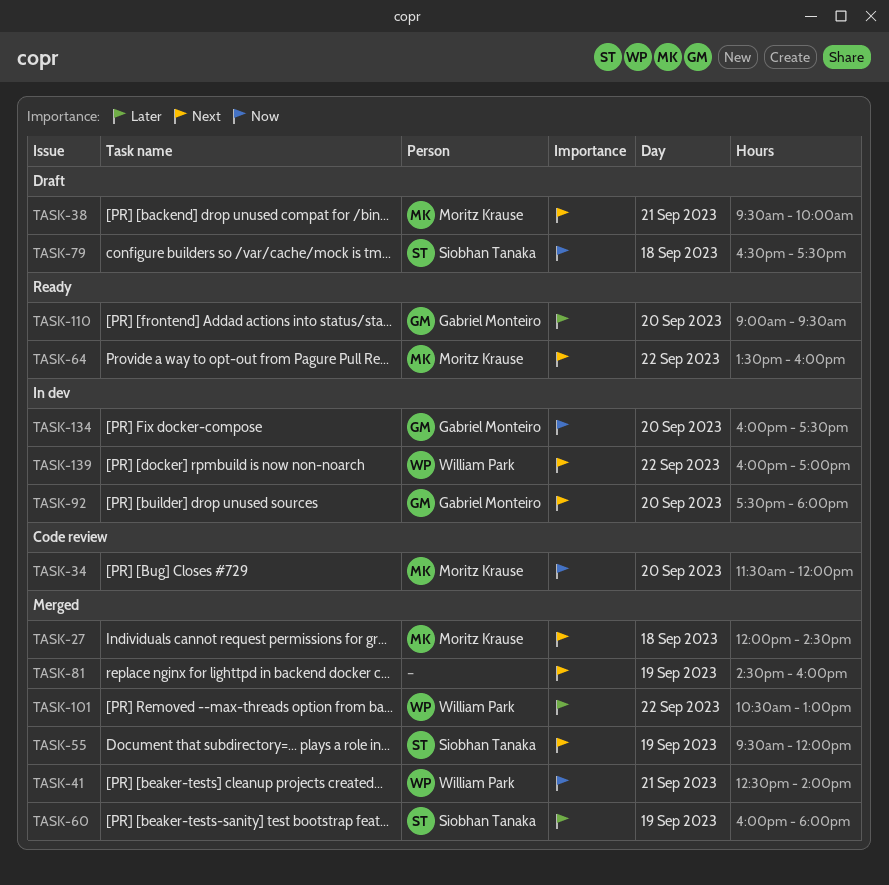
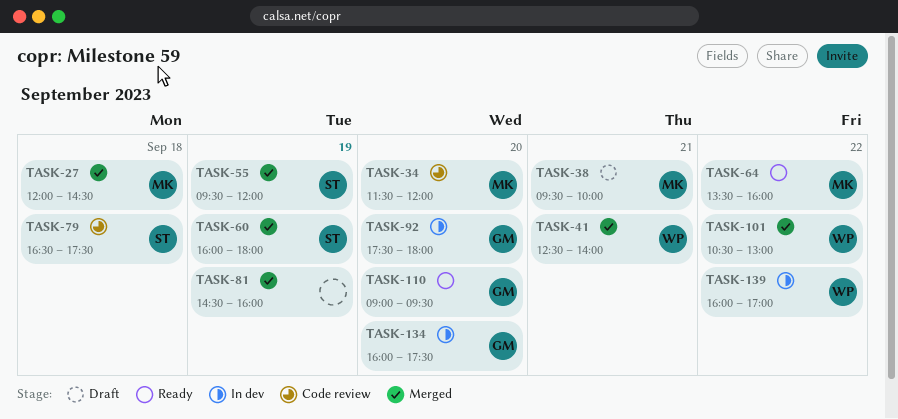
TASK-79, status: Draft -> Code review

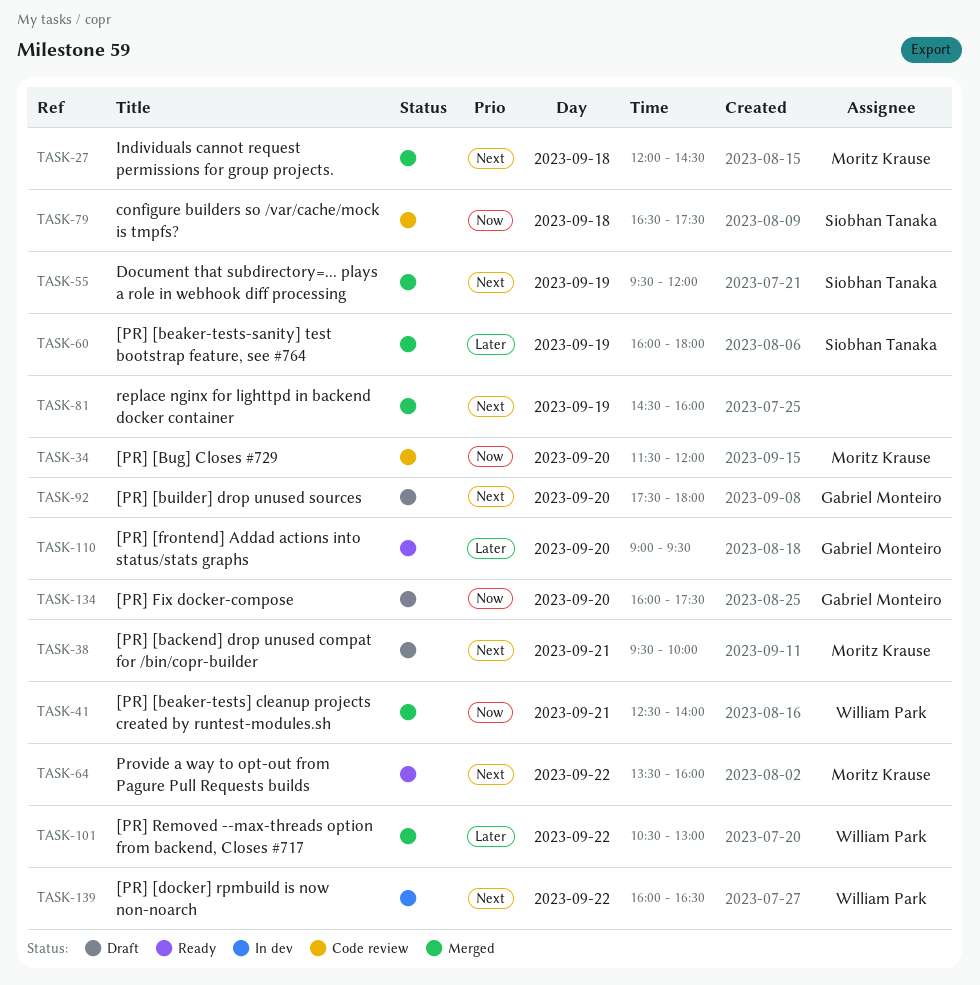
TASK-92, status: In dev -> Draft
TASK-134, status: In dev -> Draft
TASK-139, ends: 17:00 -> 16:30

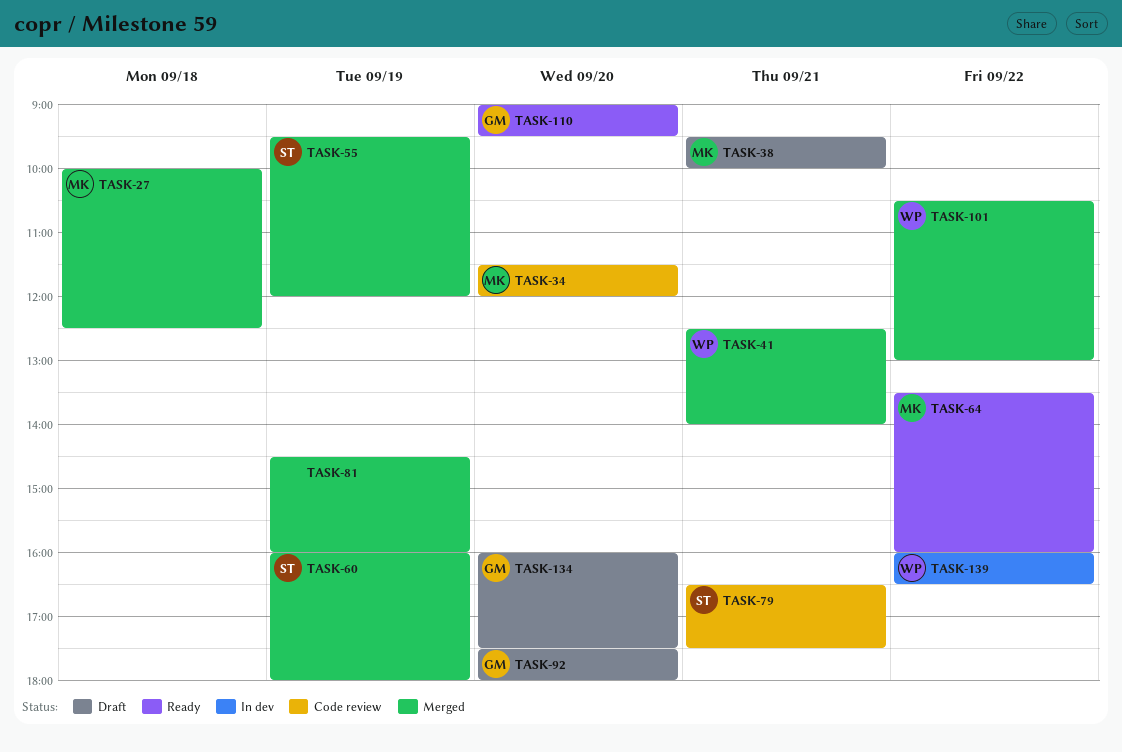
TASK-27, begins: 12:00 -> 10:00
TASK-27, ends: 14:30 -> 12:30
TASK-79, day: Sep 18 -> Sep 21

